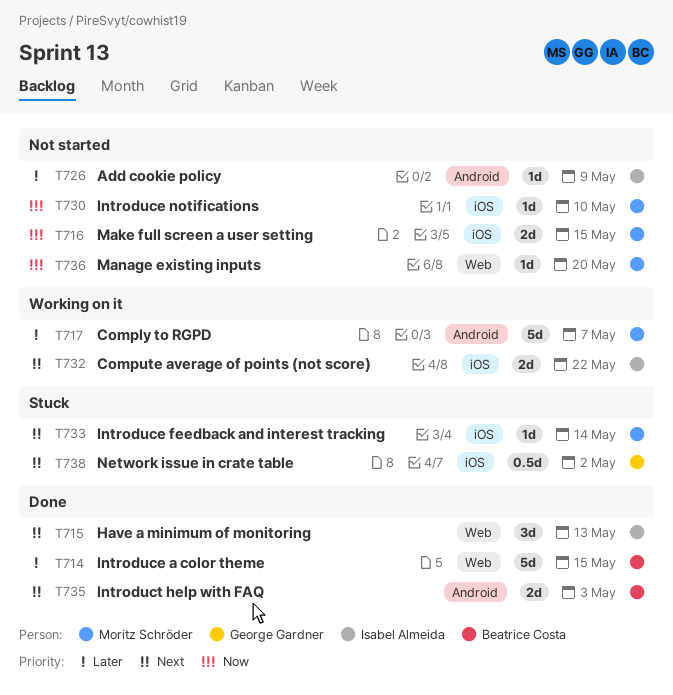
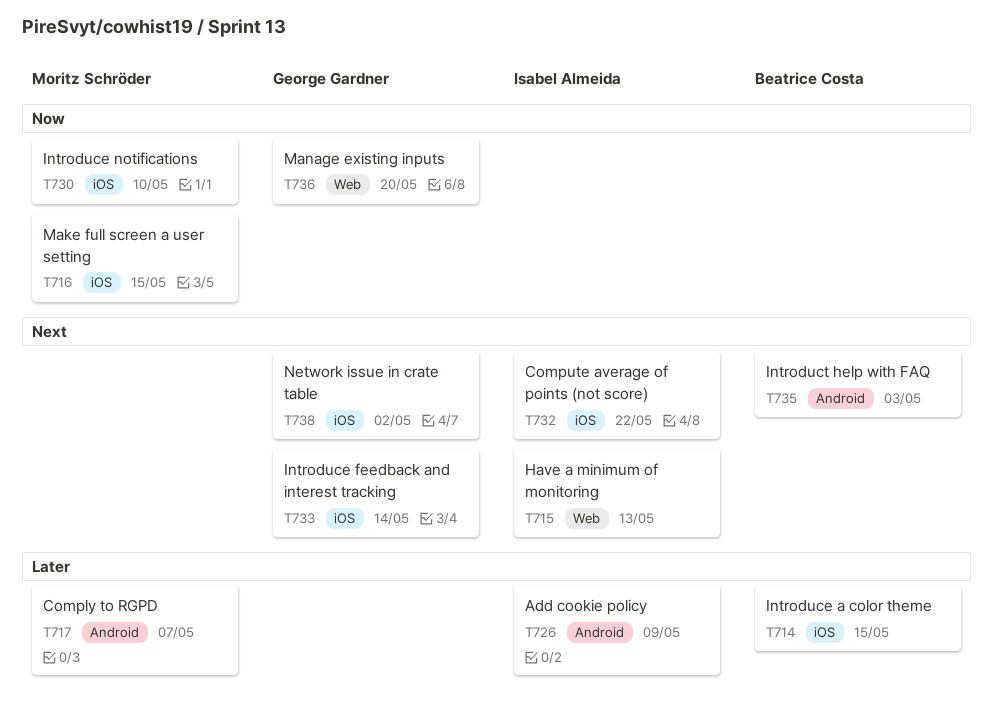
T714, label: Web -> iOS
T733, owner: Moritz Schröder -> George Gardner
T736, owner: Moritz Schröder -> George Gardner

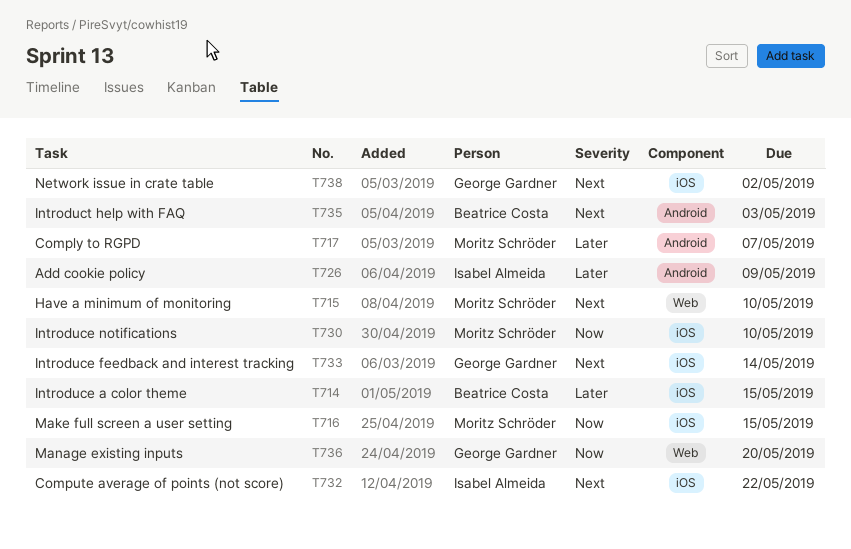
T715, owner: Isabel Almeida -> Moritz Schröder
T715, due: May 13 -> May 10

